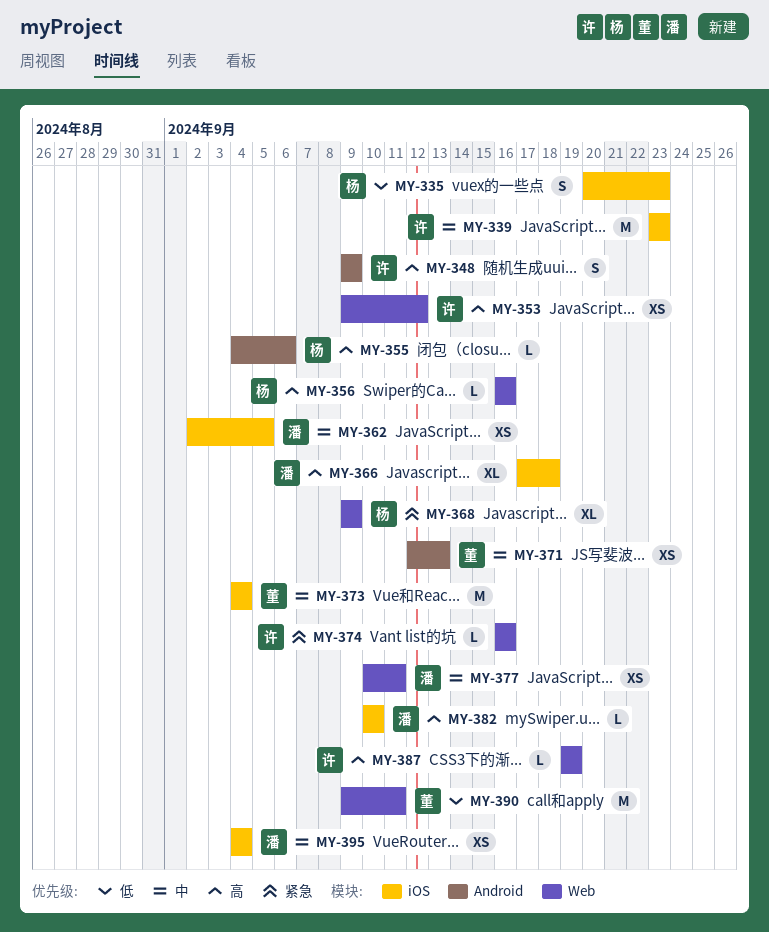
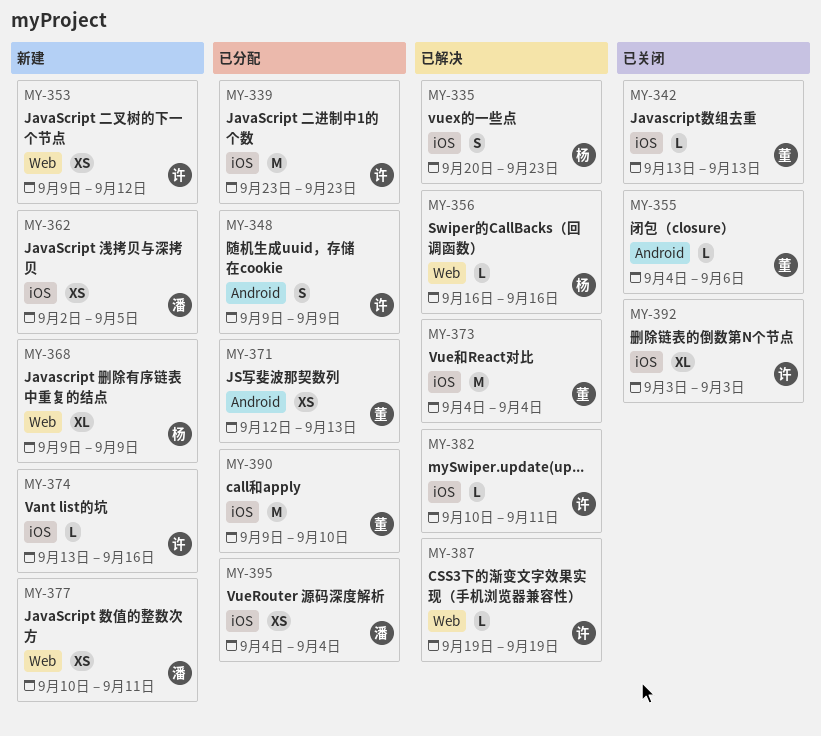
MY-342: none -> present
MY-355, owner: 杨 -> 董
MY-366: present -> none
MY-374, label: Web -> iOS
MY-374, start: Sep 16 -> Sep 13
MY-382, owner: 潘 -> 许
MY-382, due: Sep 10 -> Sep 11
MY-390, label: Web -> iOS
MY-390, due: Sep 11 -> Sep 10
MY-392: none -> present

